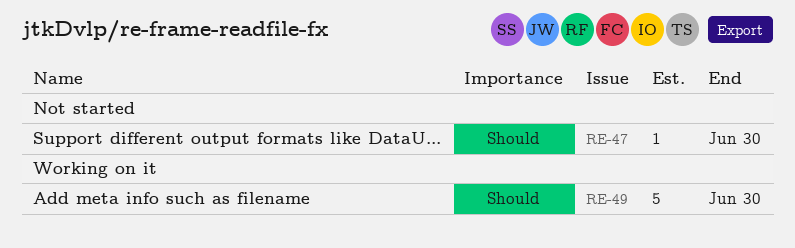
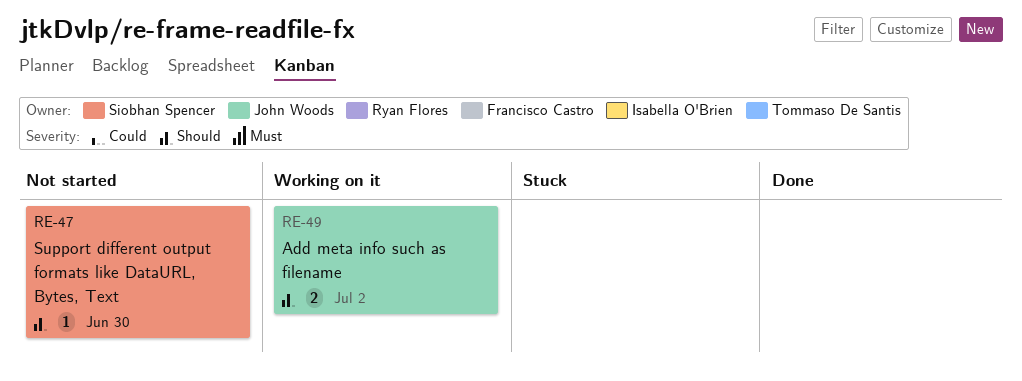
RE-49, estimate: 5 -> 2
RE-49, due: Jun 30 -> Jul 2

